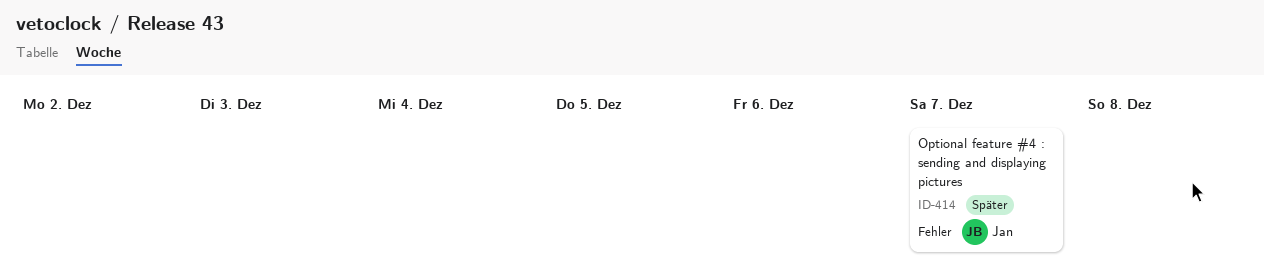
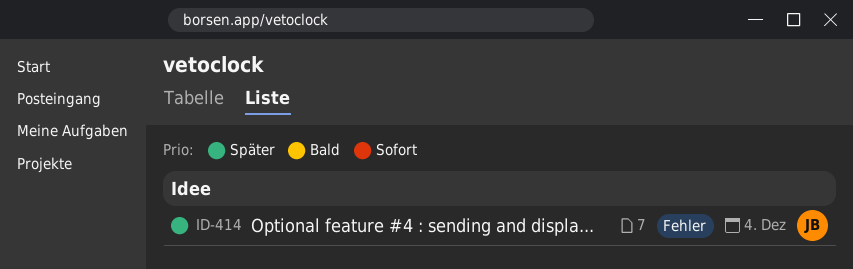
ID-414, due: Dec 7 -> Dec 4

